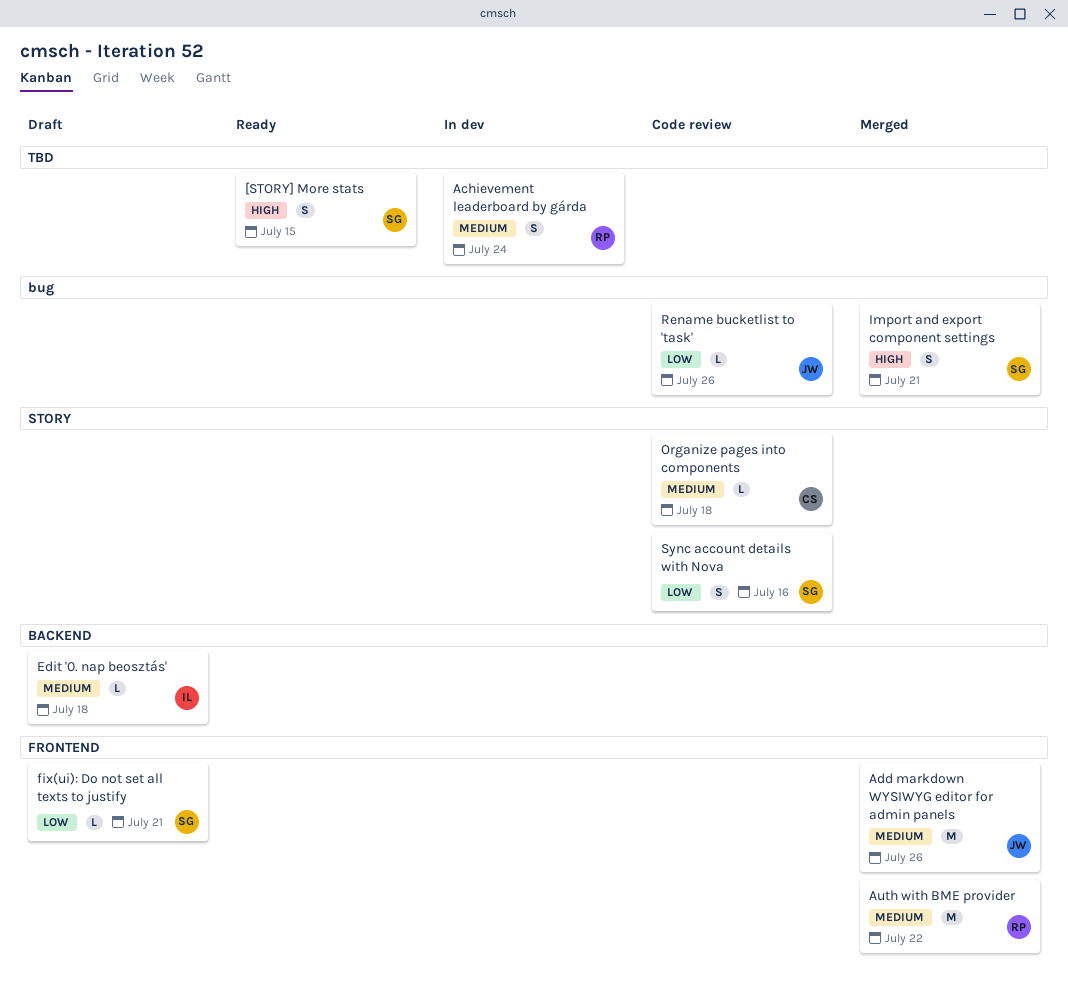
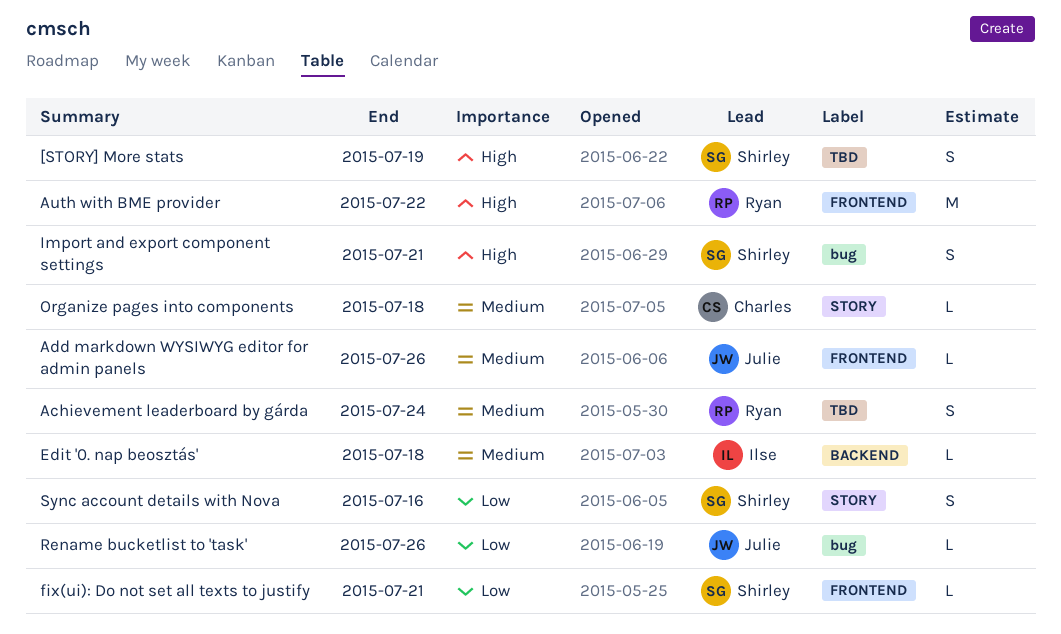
[STORY] More stats, due: Jul 15 -> Jul 19
Add markdown WYSIWYG editor for admin panels, estimate: M -> L
Auth with BME provider, priority: Medium -> High

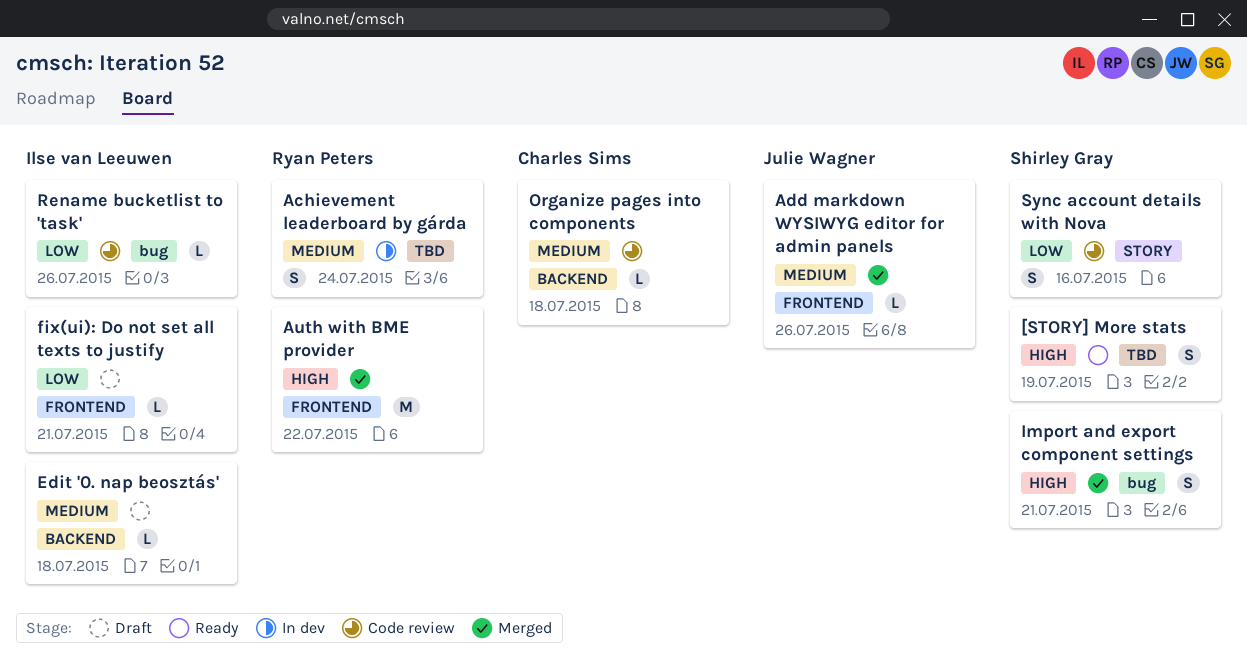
fix(ui): Do not set all texts to justify, owner: Shirley Gray -> Ilse van Leeuwen
Organize pages into components, label: STORY -> BACKEND
Rename bucketlist to 'task', owner: Julie Wagner -> Ilse van Leeuwen

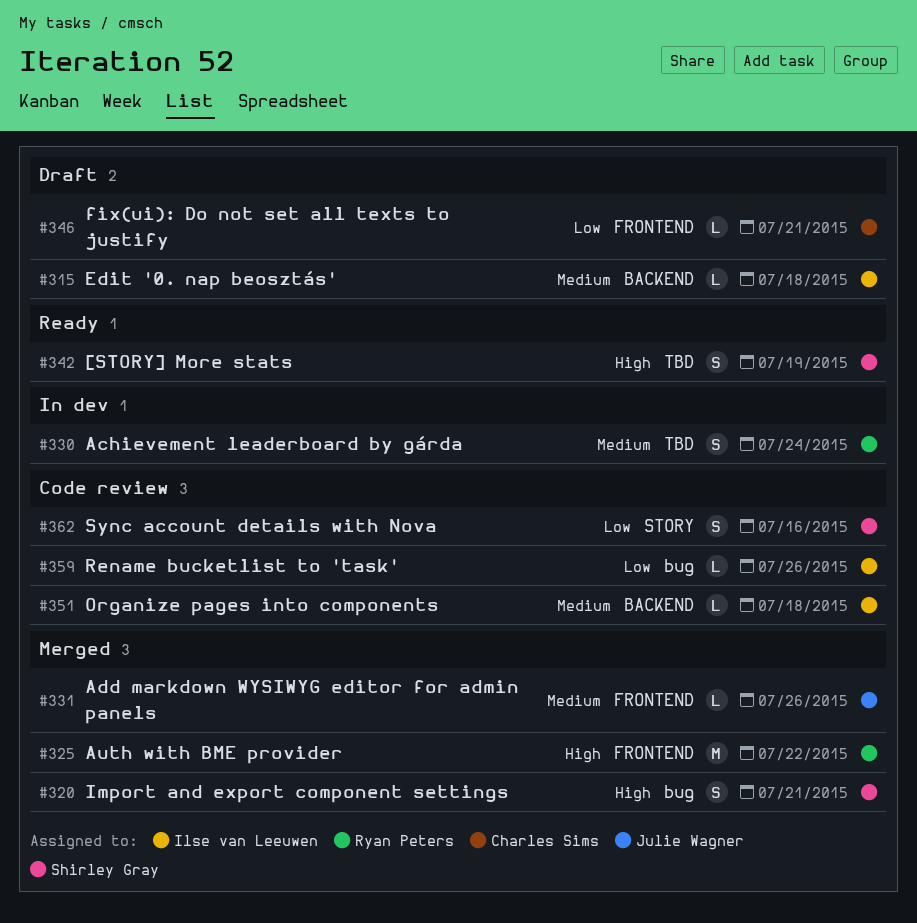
fix(ui): Do not set all texts to justify, owner: Ilse van Leeuwen -> Charles Sims
Organize pages into components, owner: Charles Sims -> Ilse van Leeuwen

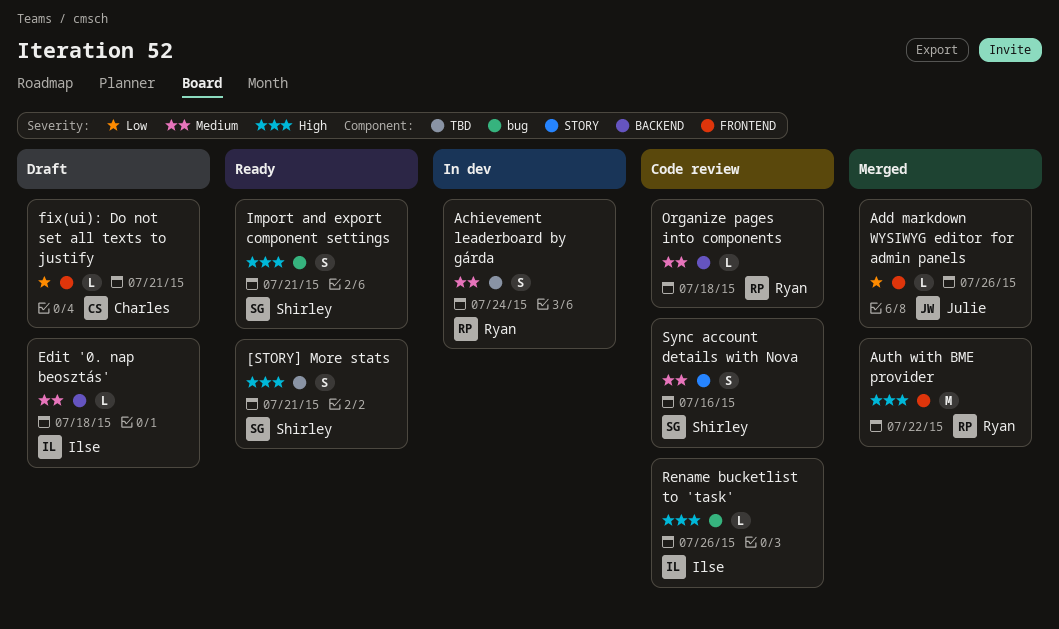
[STORY] More stats, due: Jul 19 -> Jul 21
Add markdown WYSIWYG editor for admin panels, priority: Medium -> Low
Import and export component settings, status: Merged -> Ready
Organize pages into components, owner: Ilse van Leeuwen -> Ryan Peters
Rename bucketlist to 'task', priority: Low -> High
Sync account details with Nova, priority: Low -> Medium

